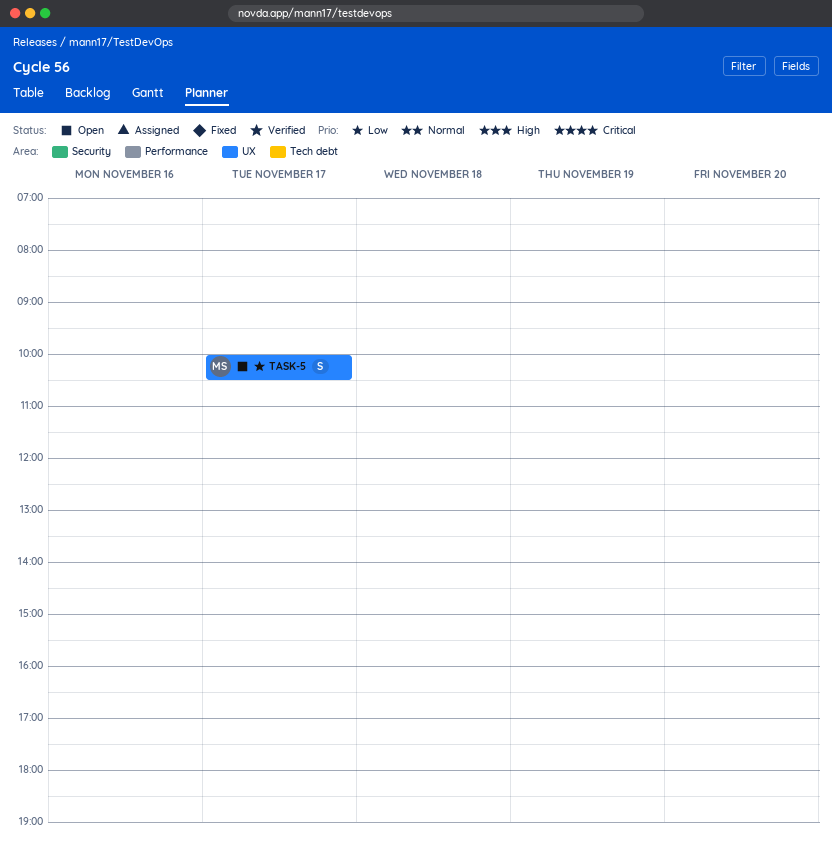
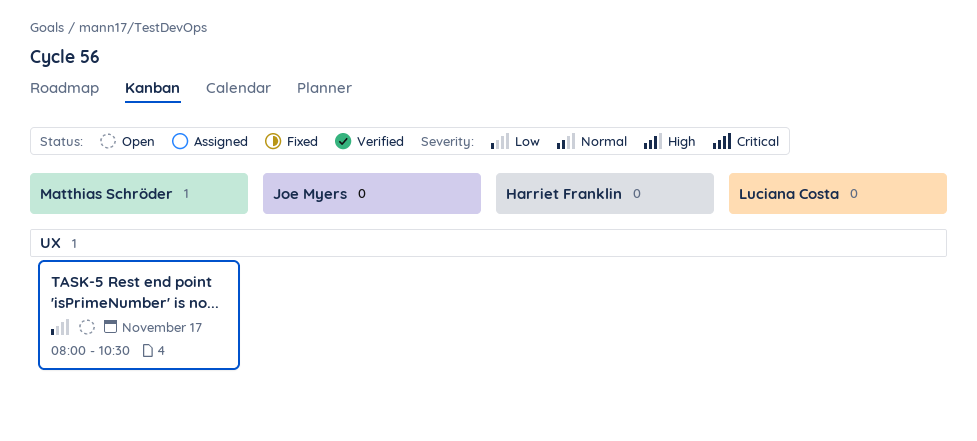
TASK-5, begins: 10:00 -> 08:00

